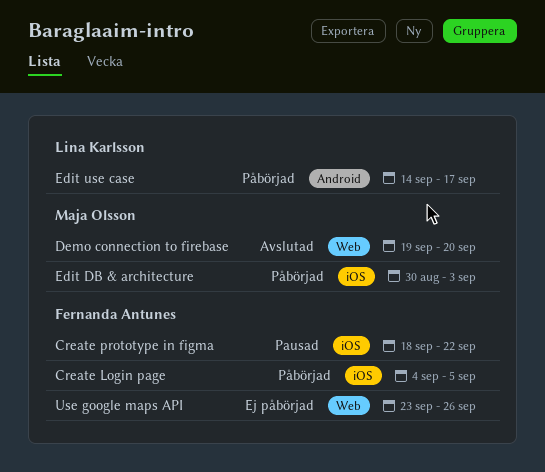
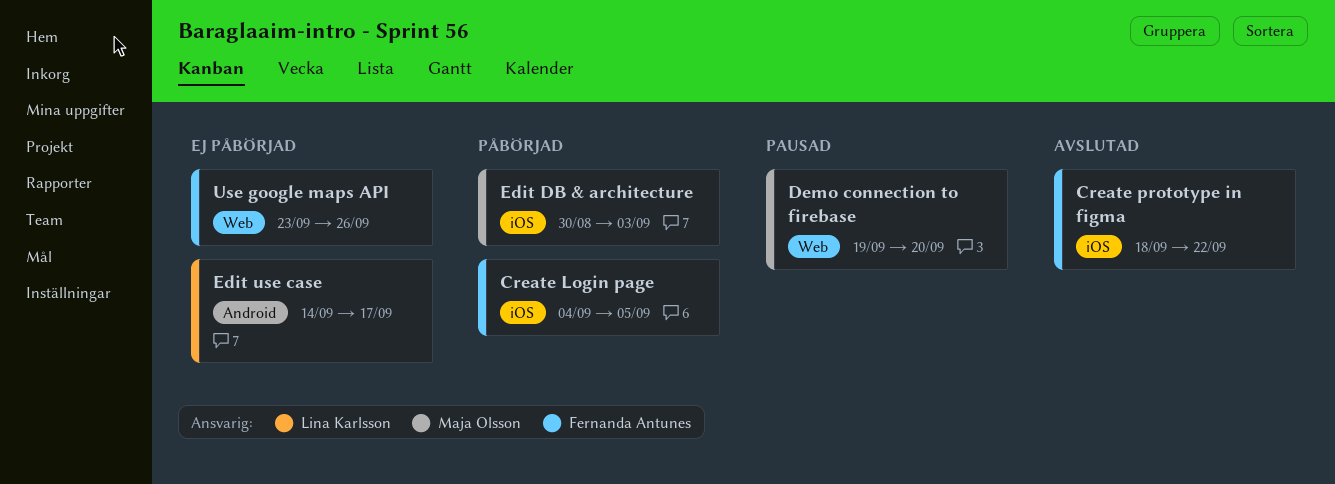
Create prototype in figma, status: Pausad -> Avslutad
Demo connection to firebase, status: Avslutad -> Pausad
Edit use case, status: Påbörjad -> Ej påbörjad

